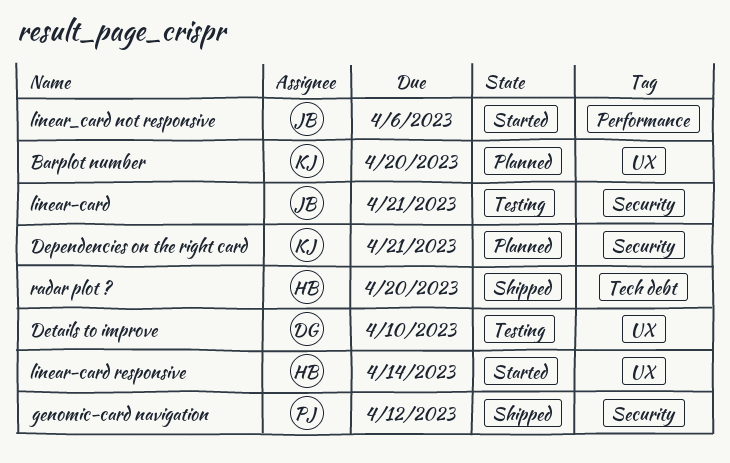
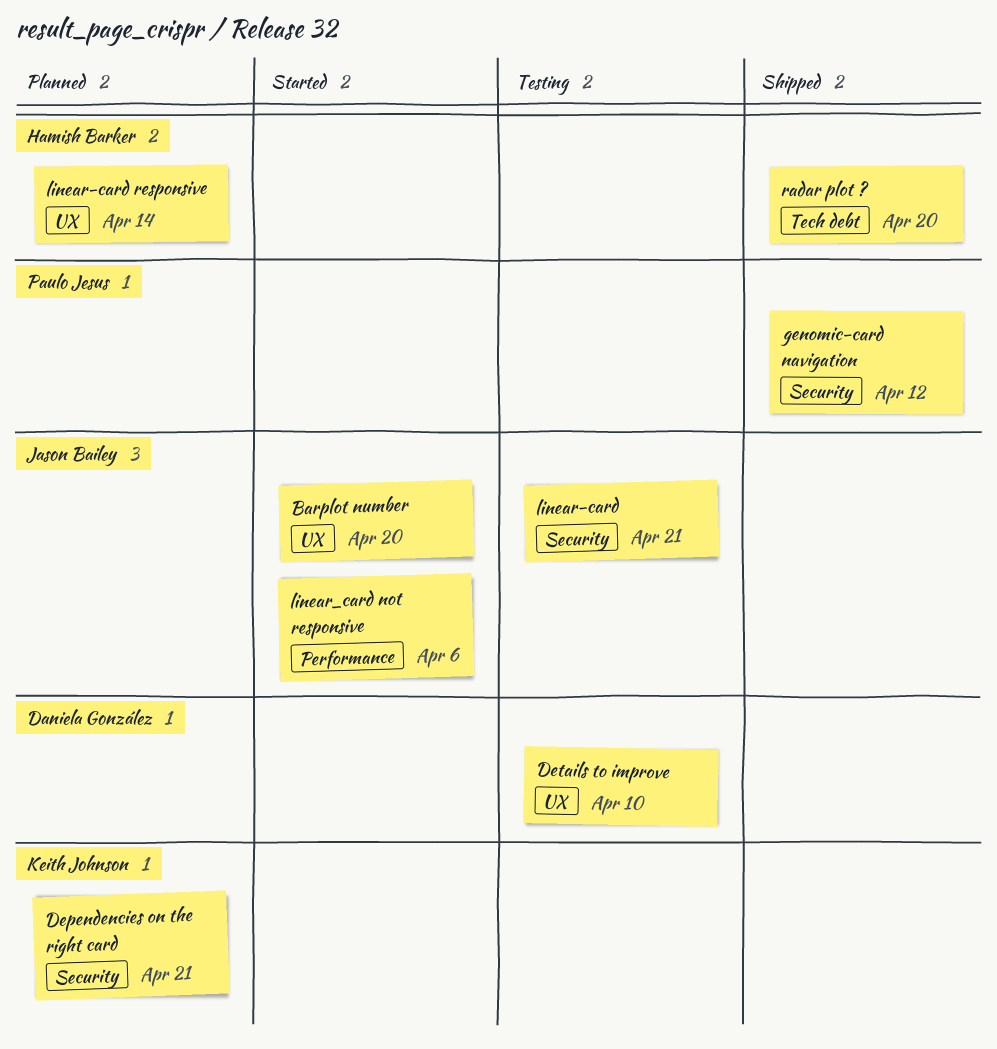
Barplot number, status: Planned -> Started
Barplot number, owner: Keith Johnson -> Jason Bailey
linear-card responsive, status: Started -> Planned

